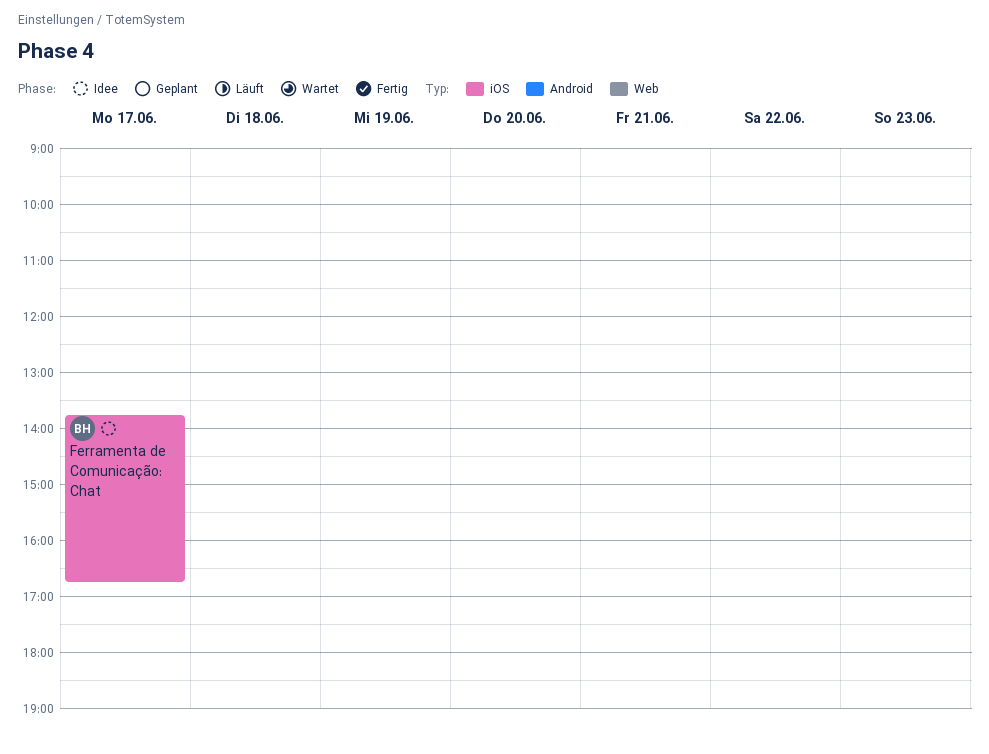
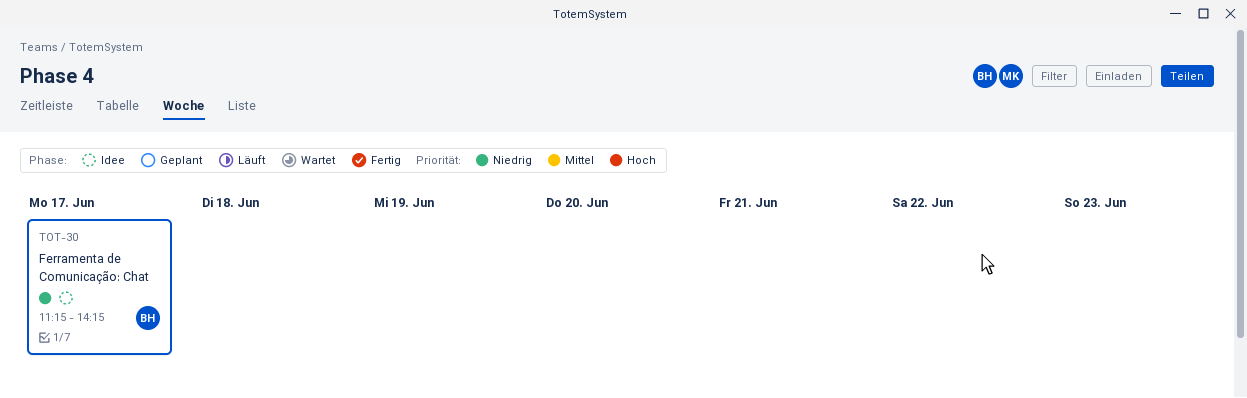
Ferramenta de Comunicação: Chat, begins: 13:45 -> 11:15
Ferramenta de Comunicação: Chat, ends: 16:45 -> 14:15

